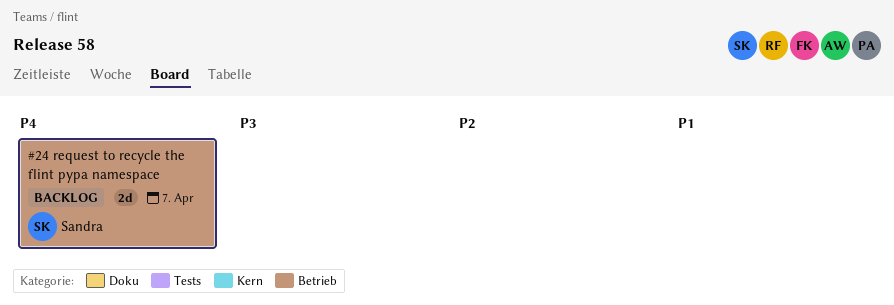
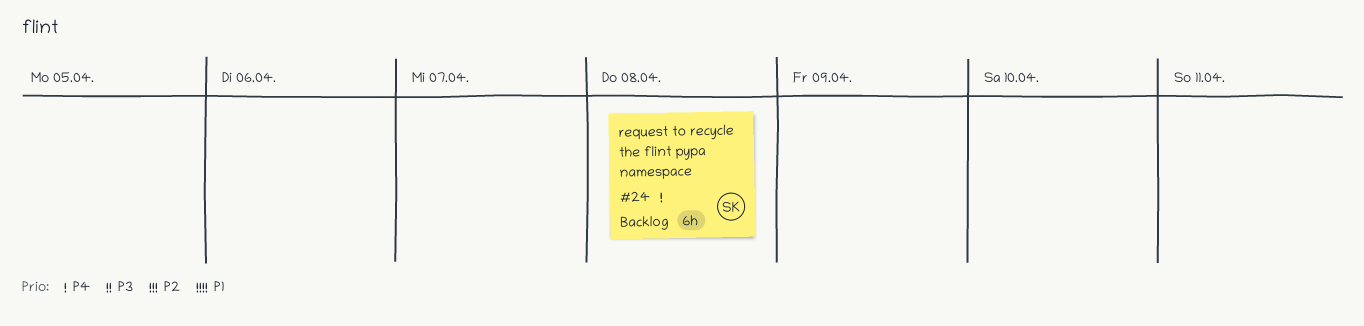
#24, estimate: 2d -> 6h
#24, due: Apr 7 -> Apr 8

